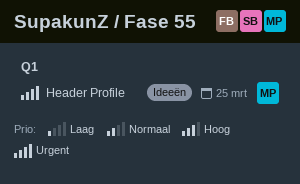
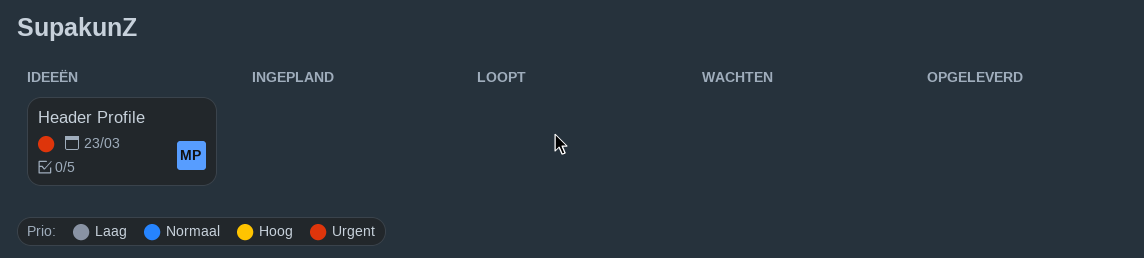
Header Profile, due: Mar 25 -> Mar 23

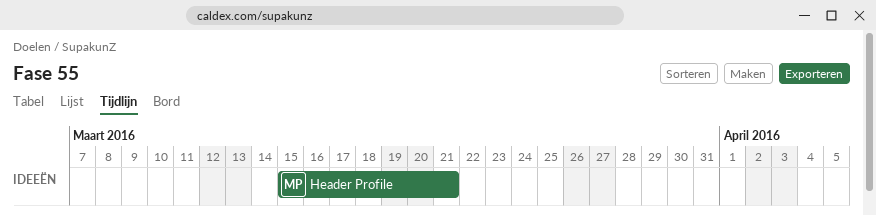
Header Profile, due: Mar 23 -> Mar 21

